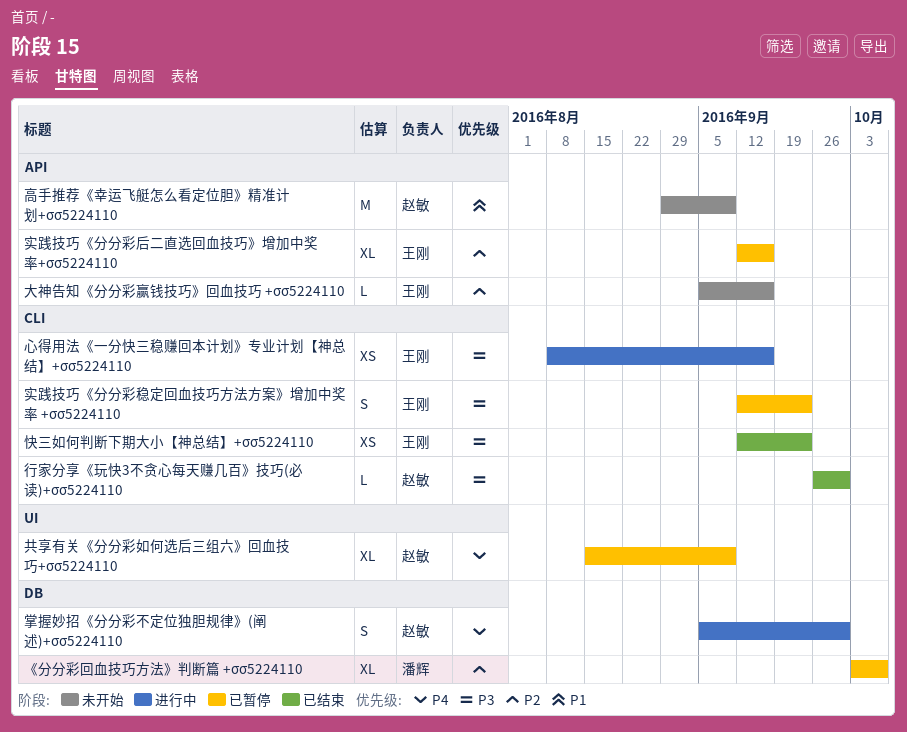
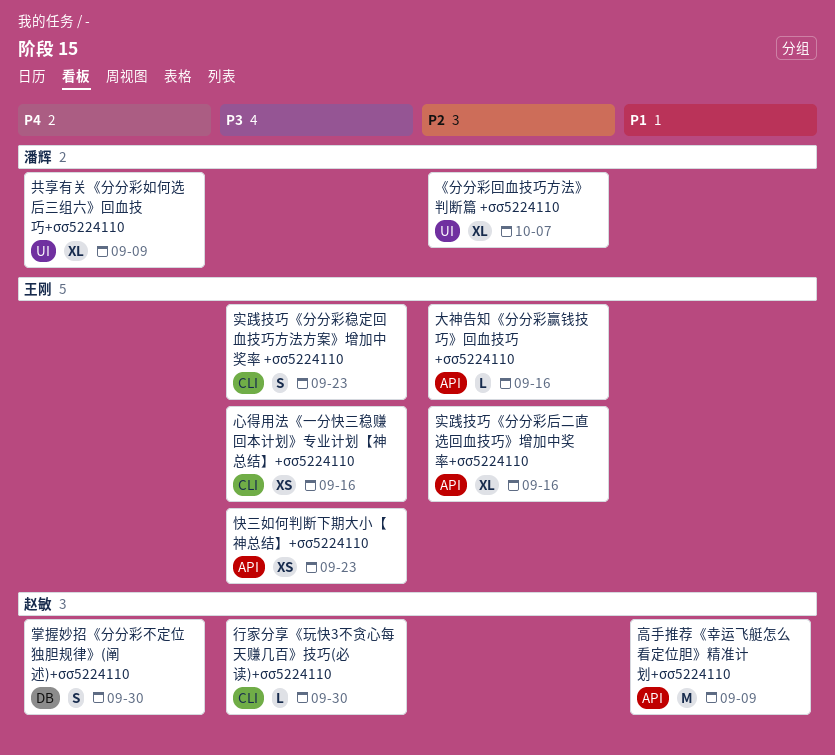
《分分彩回血技巧方法》判断篇 +σσ5224110, label: DB -> UI
共享有关《分分彩如何选后三组六》回血技巧+σσ5224110, owner: 赵敏 -> 潘辉
快三如何判断下期大小【神总结】+σσ5224110, label: CLI -> API

